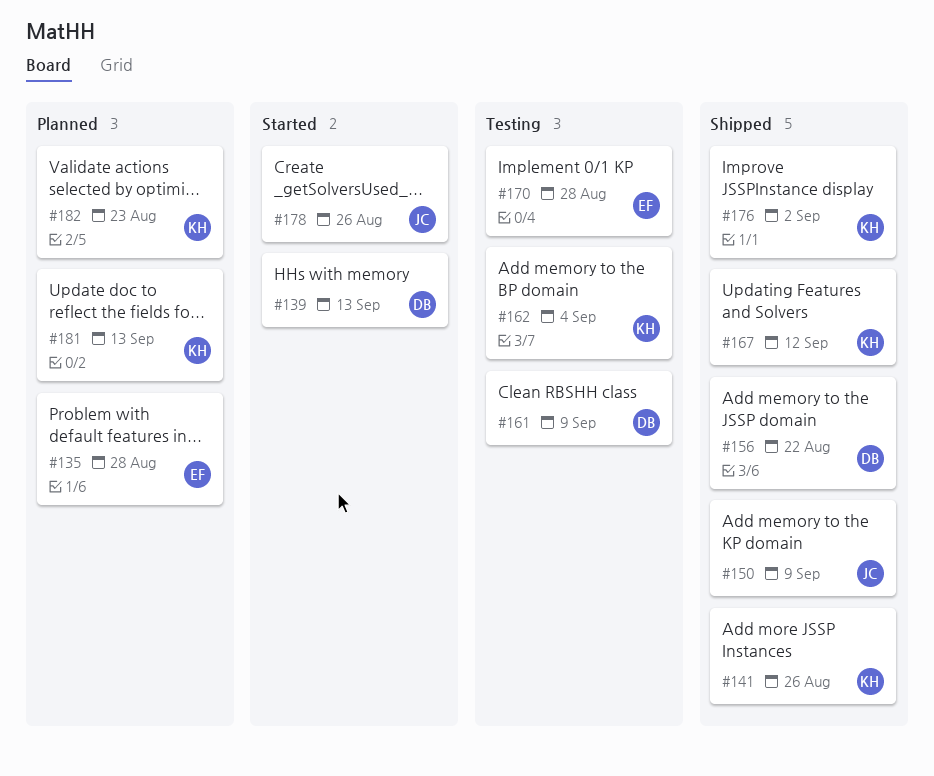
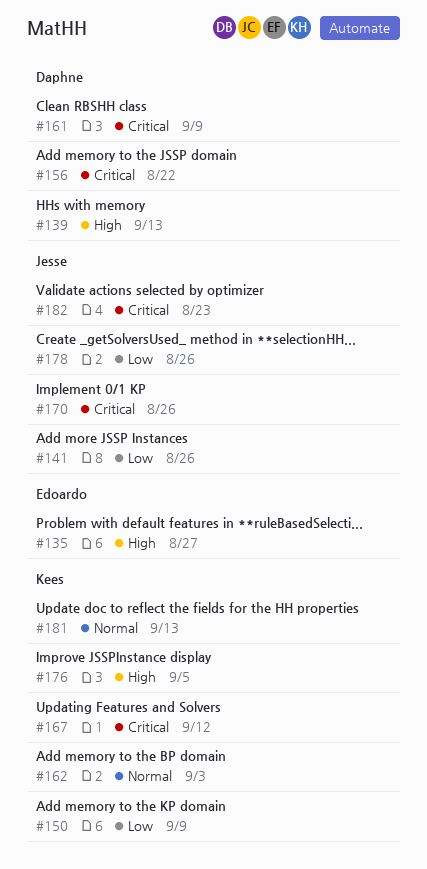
#135, due: Aug 28 -> Aug 27
#141, owner: Kees -> Jesse
#150, owner: Jesse -> Kees
#162, due: Sep 4 -> Sep 3
#170, owner: Edoardo -> Jesse
#170, due: Aug 28 -> Aug 26
#176, due: Sep 2 -> Sep 5
#182, owner: Kees -> Jesse

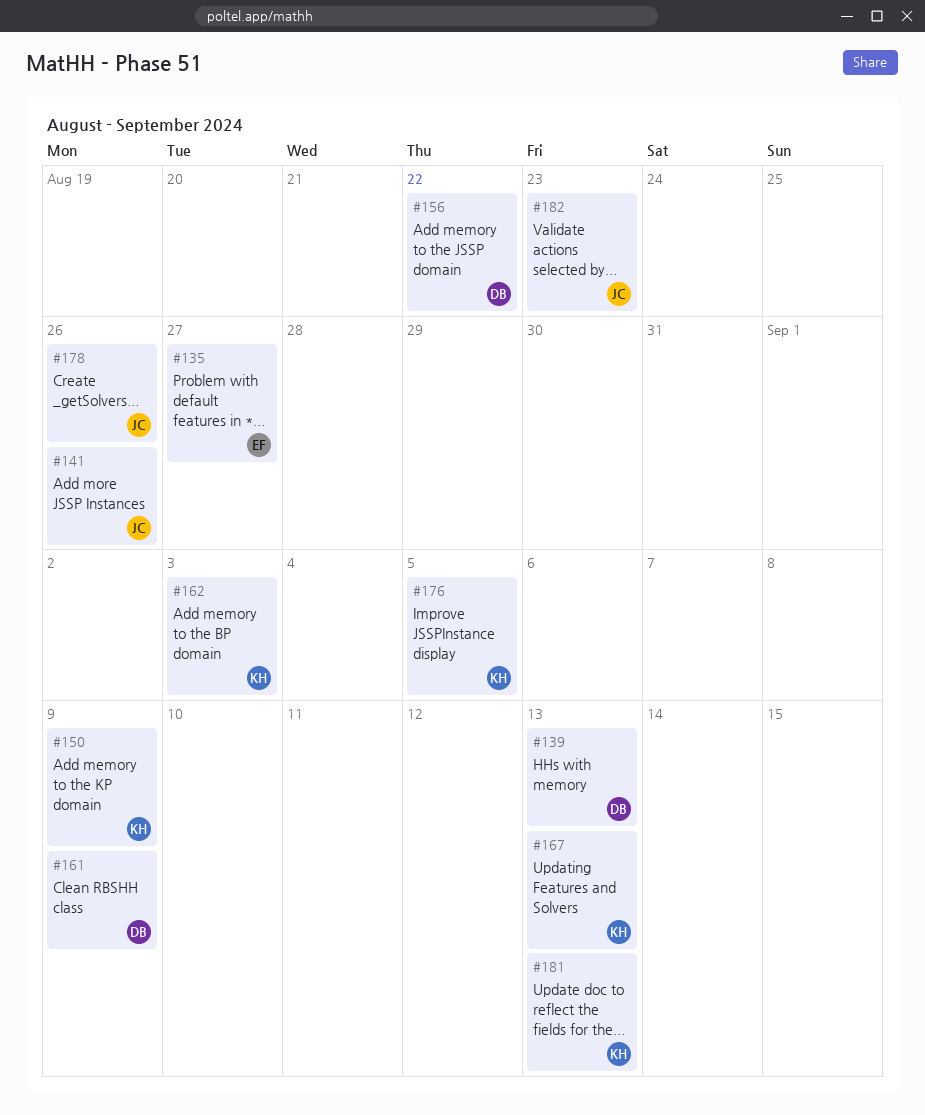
#167, due: Sep 12 -> Sep 13
#170: present -> none

